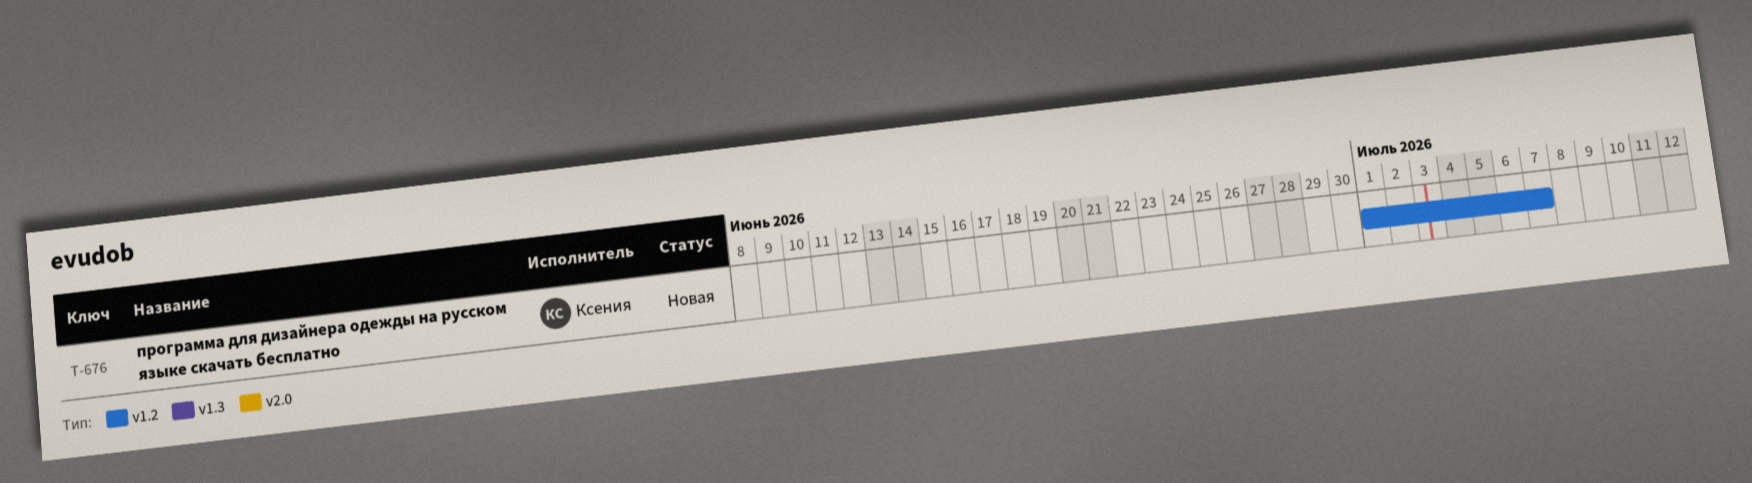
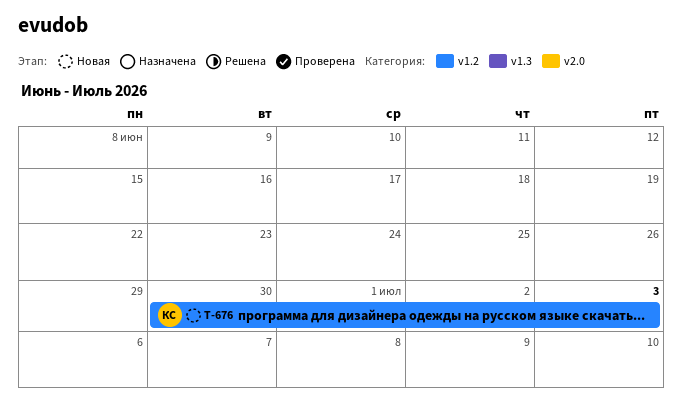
T-676, start: Jul 1 -> Jun 30
T-676, due: Jul 7 -> Jul 3

